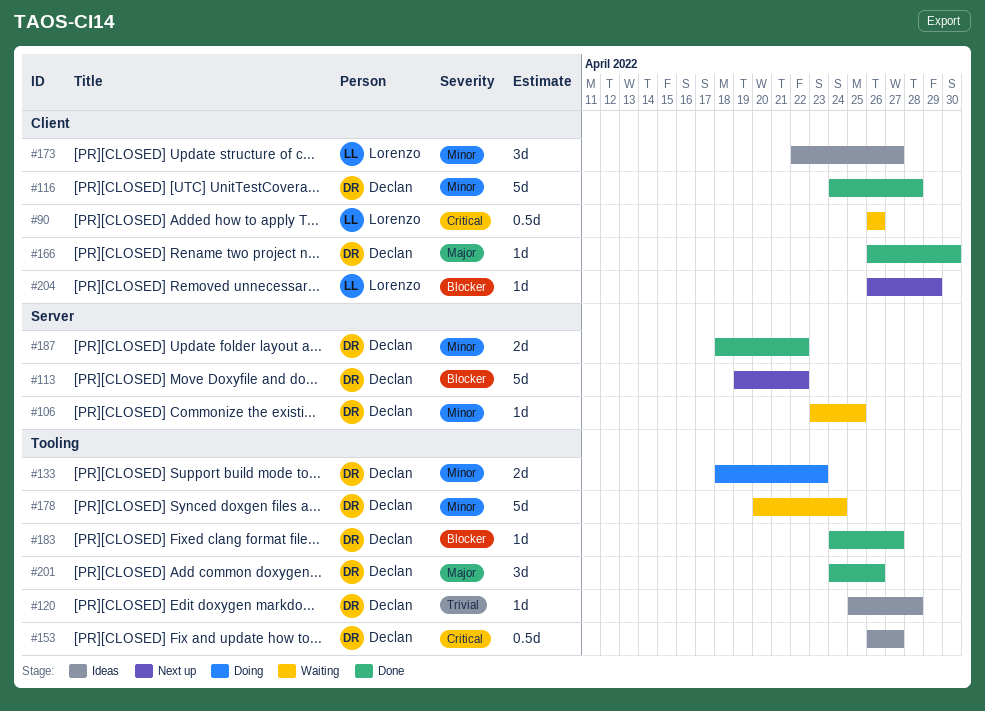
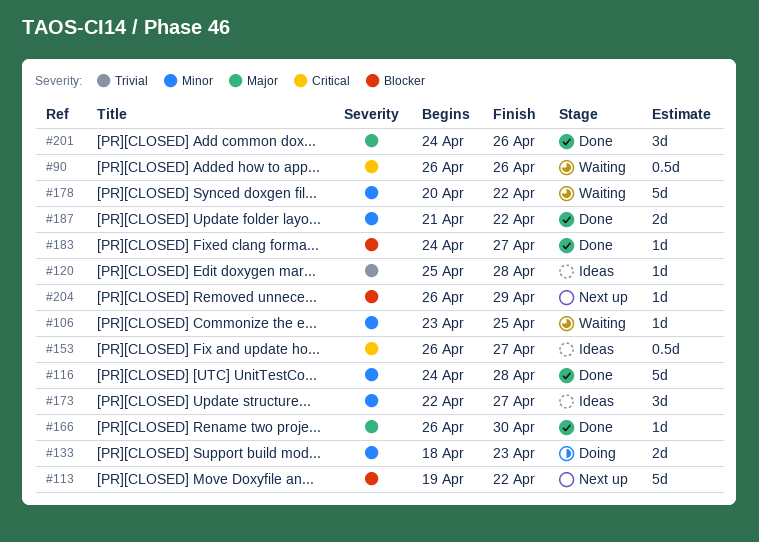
#178, due: Apr 24 -> Apr 22
#187, start: Apr 18 -> Apr 21

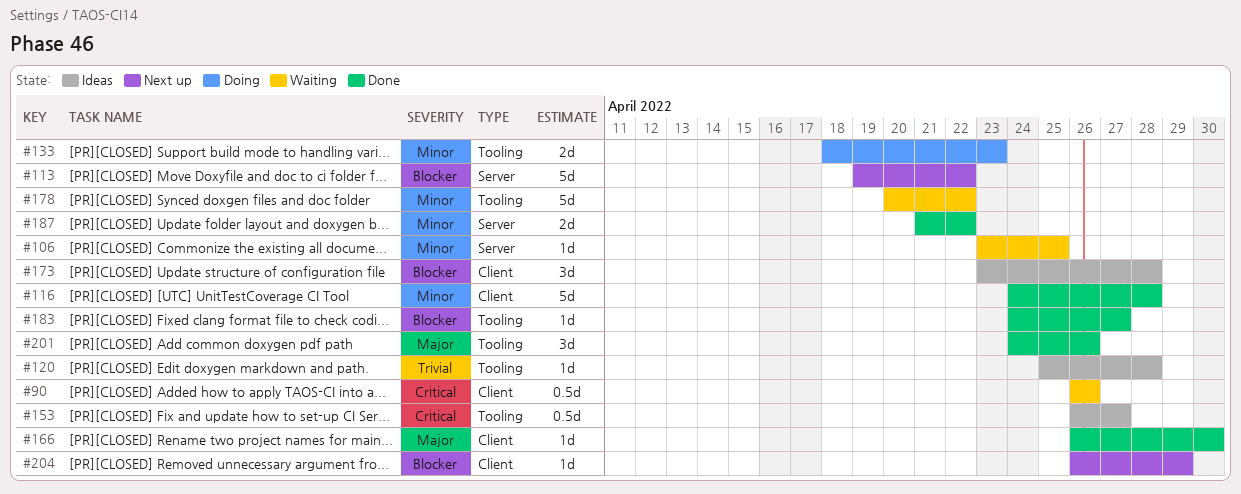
#173, priority: Minor -> Blocker
#173, start: Apr 22 -> Apr 23
#173, due: Apr 27 -> Apr 28

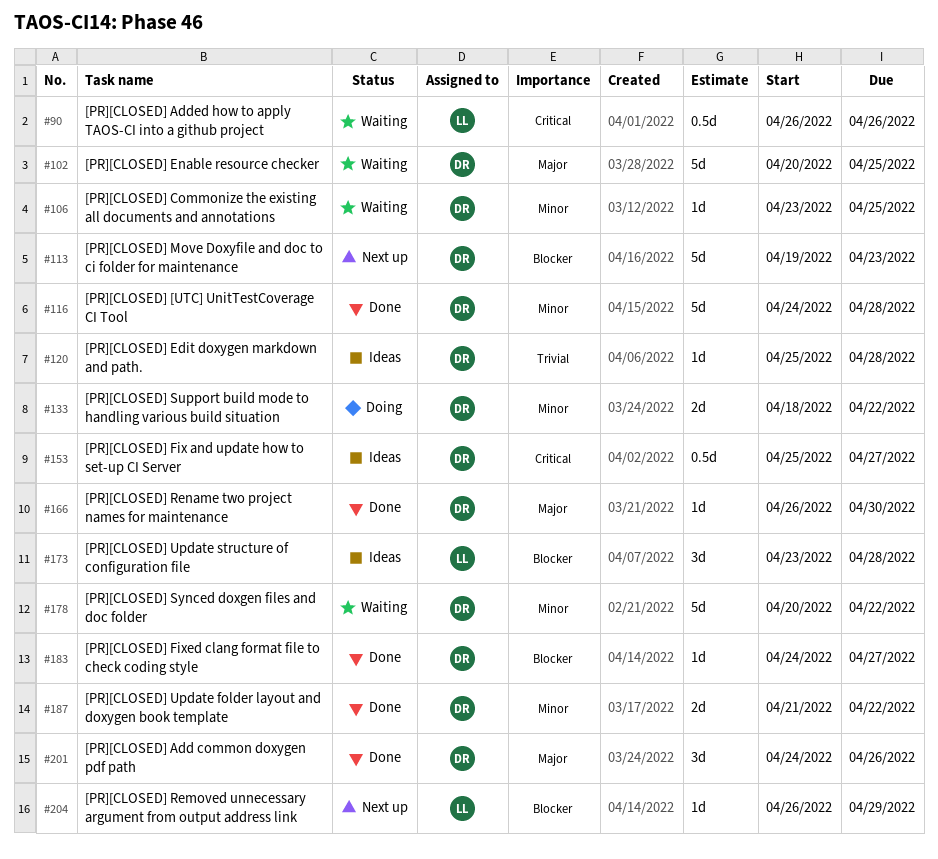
#102: none -> present
#113, due: Apr 22 -> Apr 23
#133, due: Apr 23 -> Apr 22
#153, start: Apr 26 -> Apr 25

